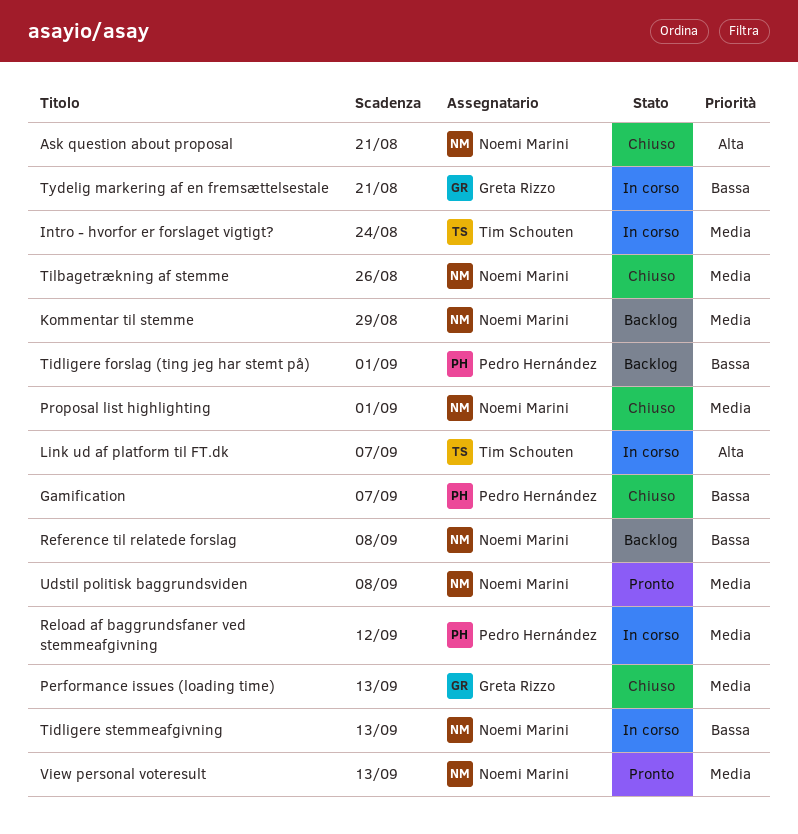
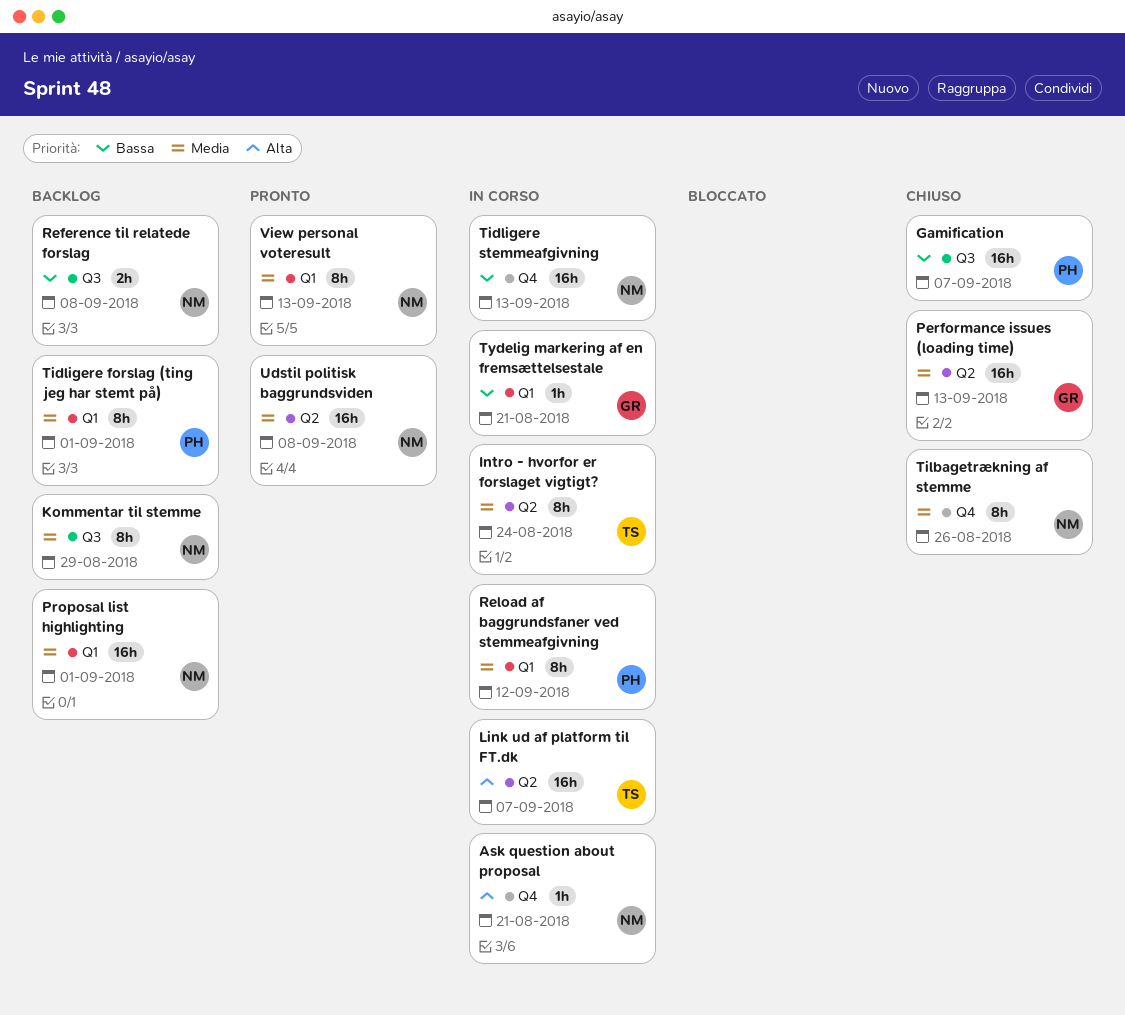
Ask question about proposal, status: Chiuso -> In corso
Proposal list highlighting, status: Chiuso -> Backlog
Tidligere forslag (ting jeg har stemt på), priority: Bassa -> Media

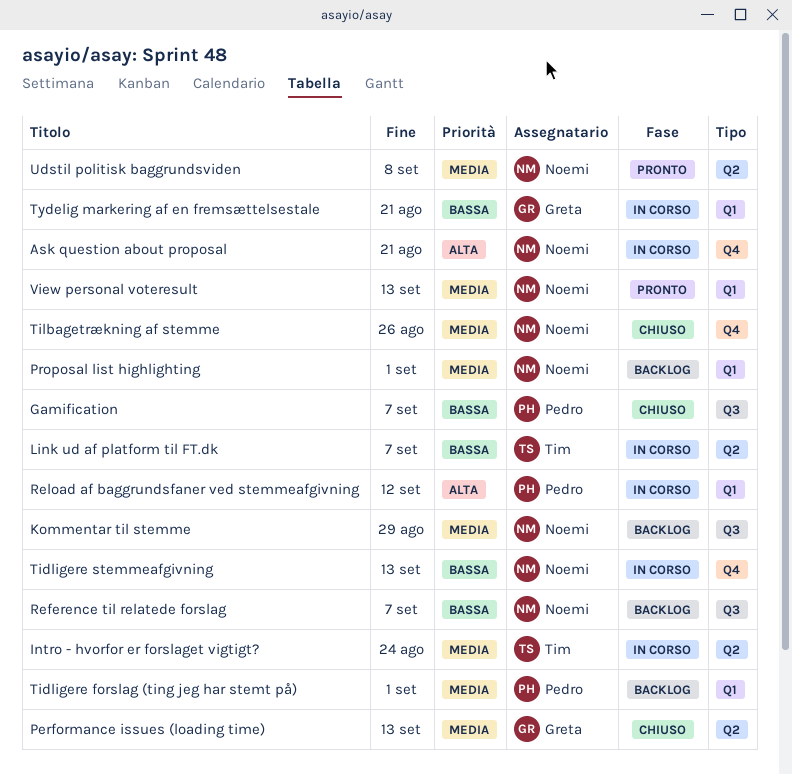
Link ud af platform til FT.dk, priority: Alta -> Bassa
Reference til relatede forslag, due: Sep 8 -> Sep 7
Reload af baggrundsfaner ved stemmeafgivning, priority: Media -> Alta

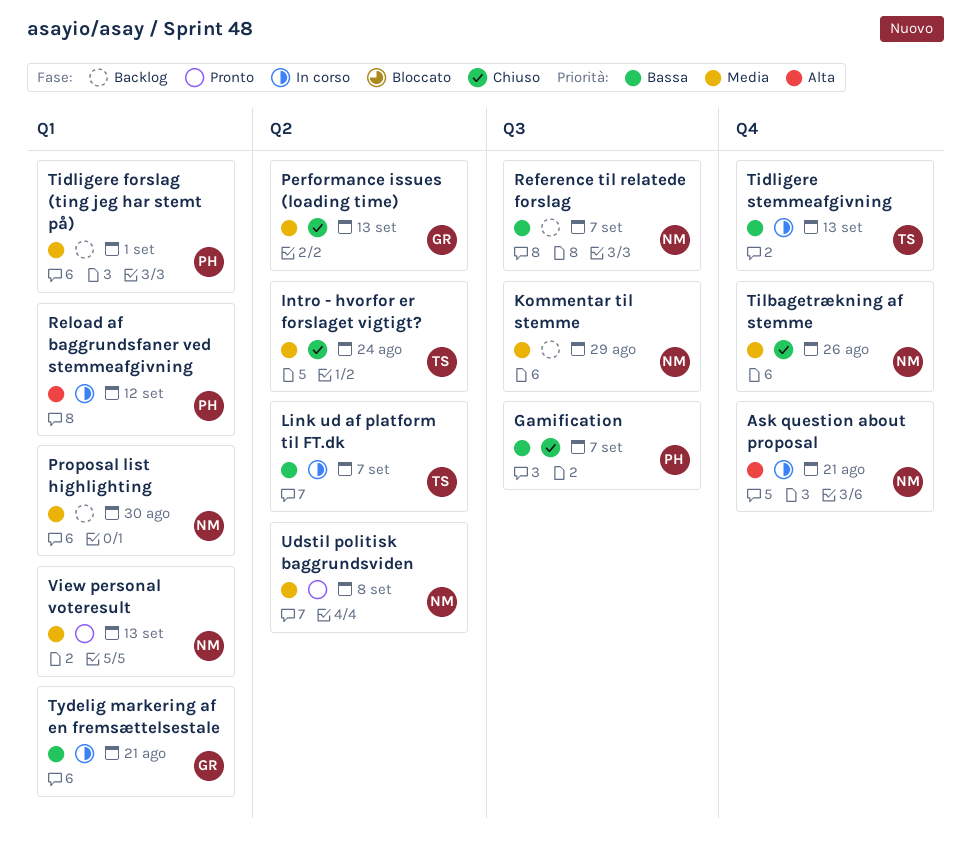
Intro - hvorfor er forslaget vigtigt?, status: In corso -> Chiuso
Proposal list highlighting, due: Sep 1 -> Aug 30
Tidligere stemmeafgivning, owner: Noemi -> Tim

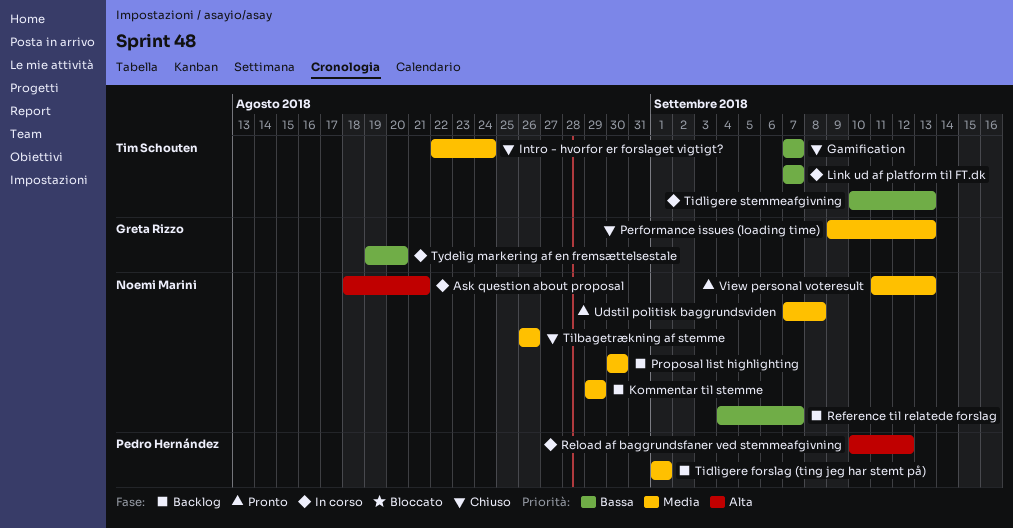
Gamification, owner: Pedro Hernández -> Tim Schouten
Tydelig markering af en fremsættelsestale, due: Aug 21 -> Aug 20

